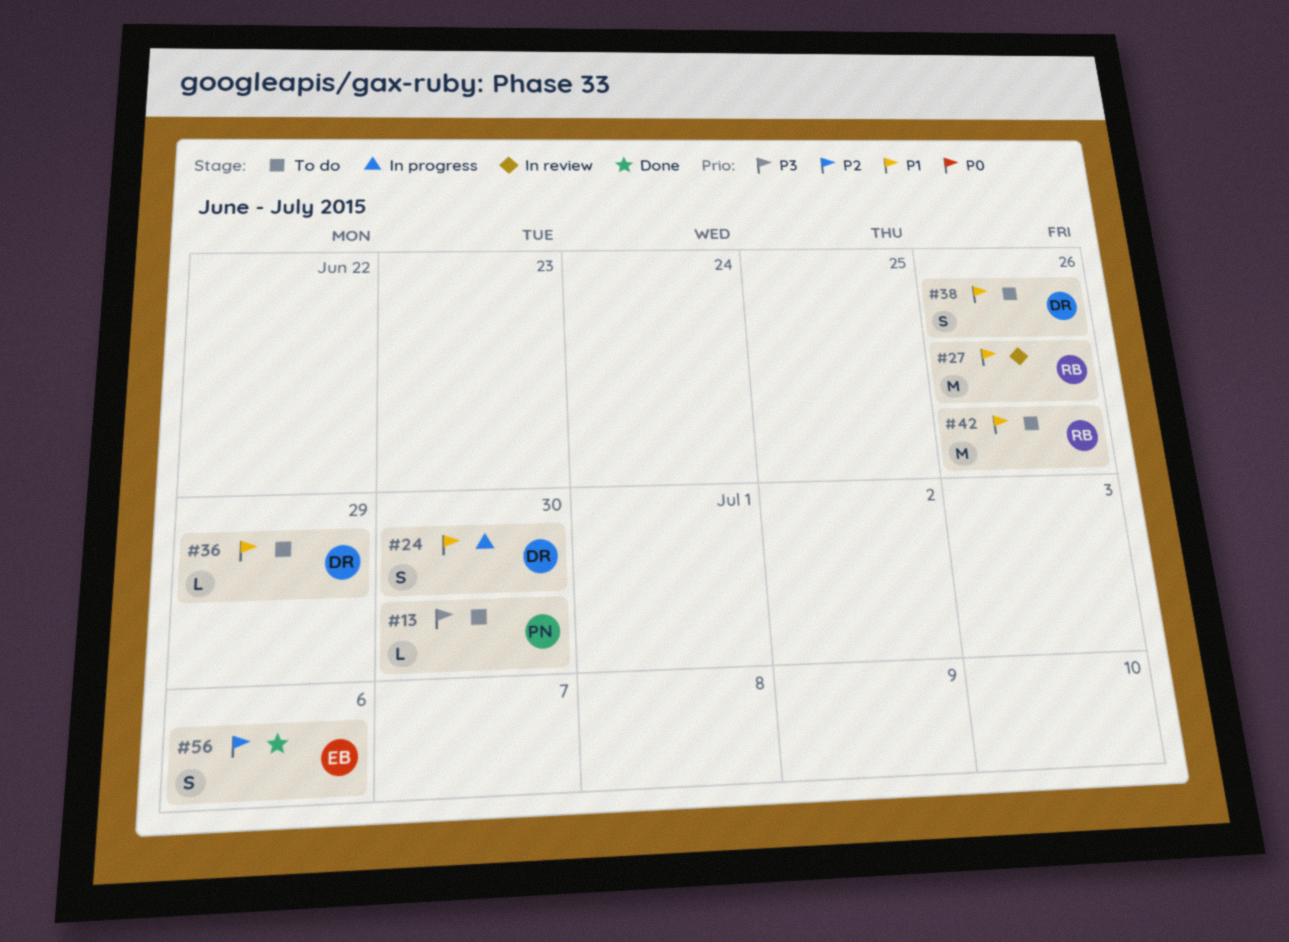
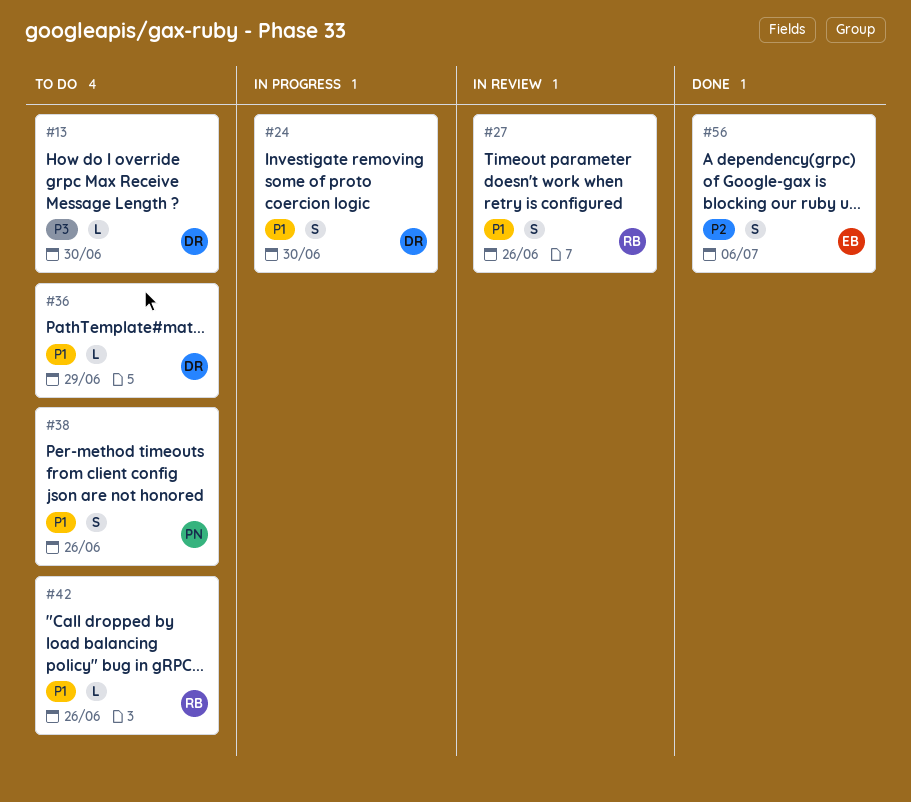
#13, owner: PN -> DR
#27, estimate: M -> S
#38, owner: DR -> PN
#42, estimate: M -> L

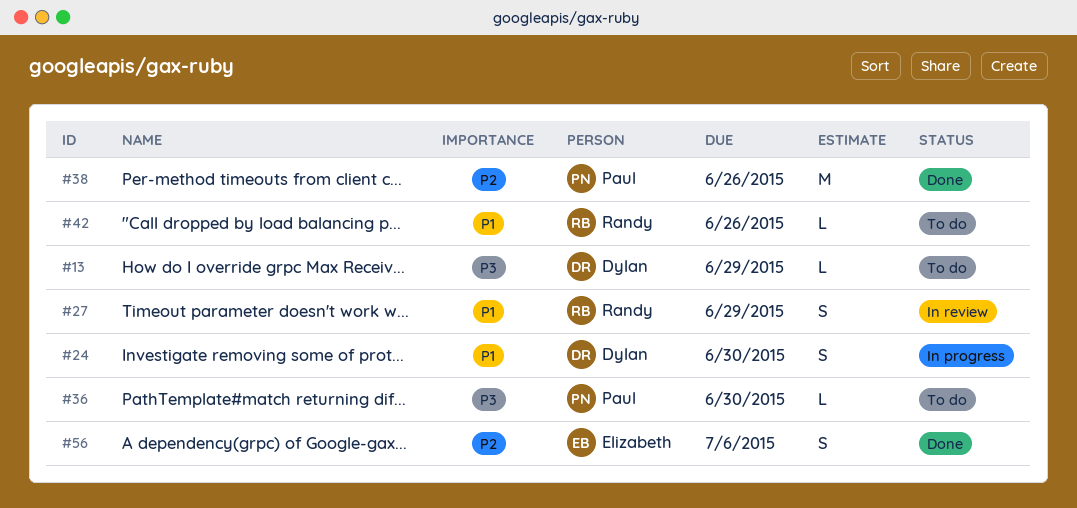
#13, due: Jun 30 -> Jun 29
#27, due: Jun 26 -> Jun 29
#36, owner: Dylan -> Paul
#36, priority: P1 -> P3
#36, due: Jun 29 -> Jun 30
#38, status: To do -> Done
#38, priority: P1 -> P2
#38, estimate: S -> M

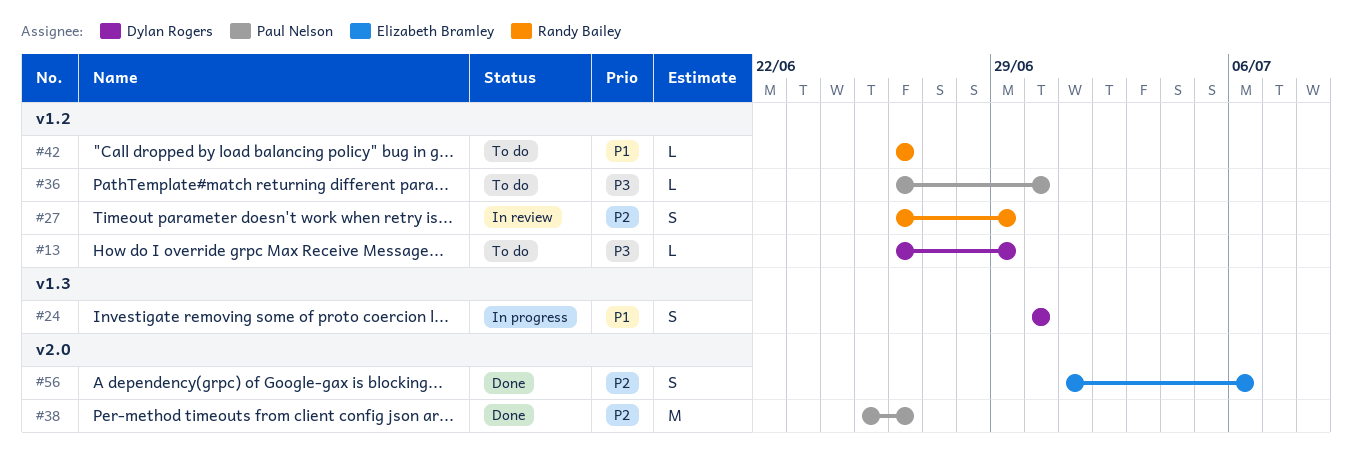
#27, priority: P1 -> P2

